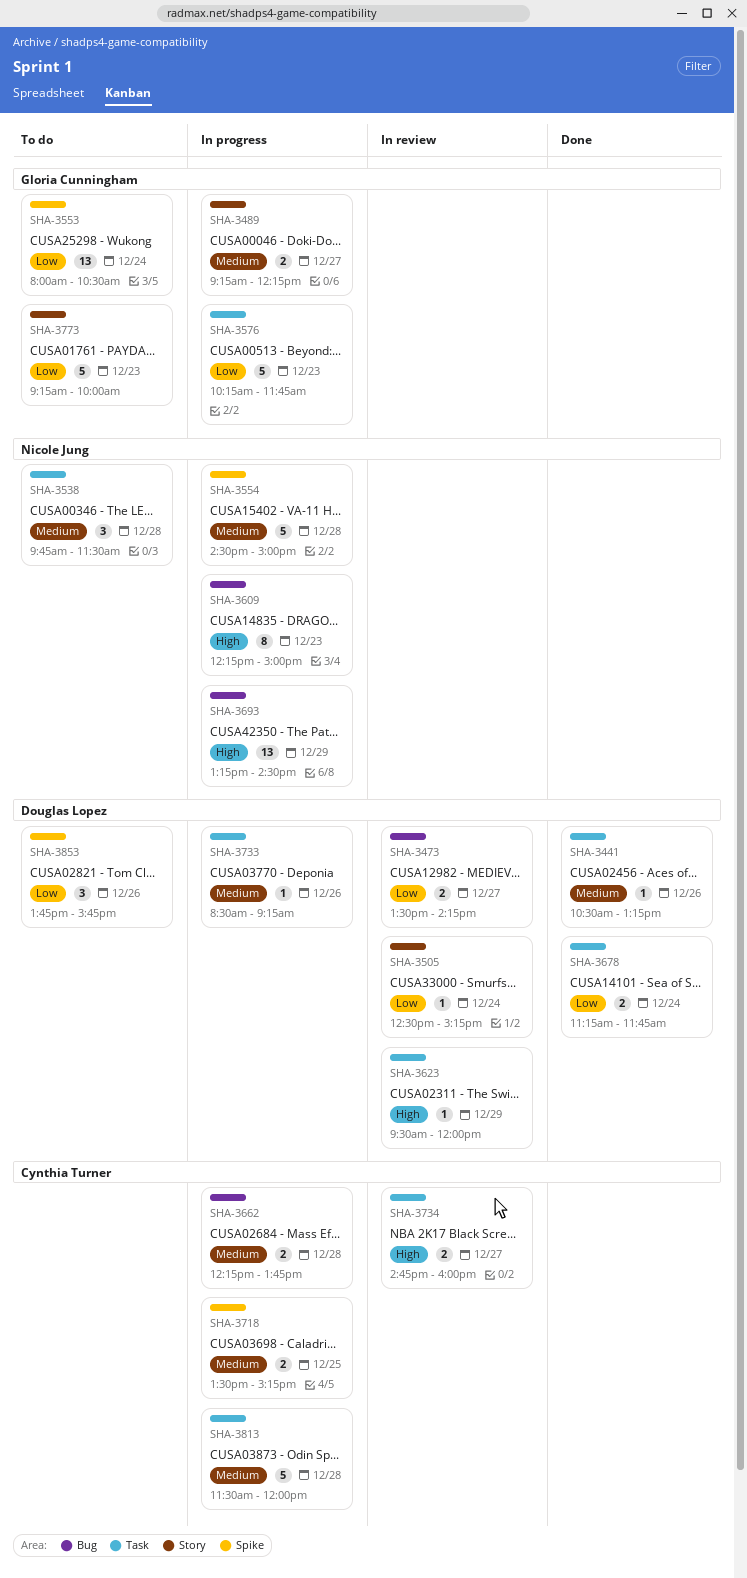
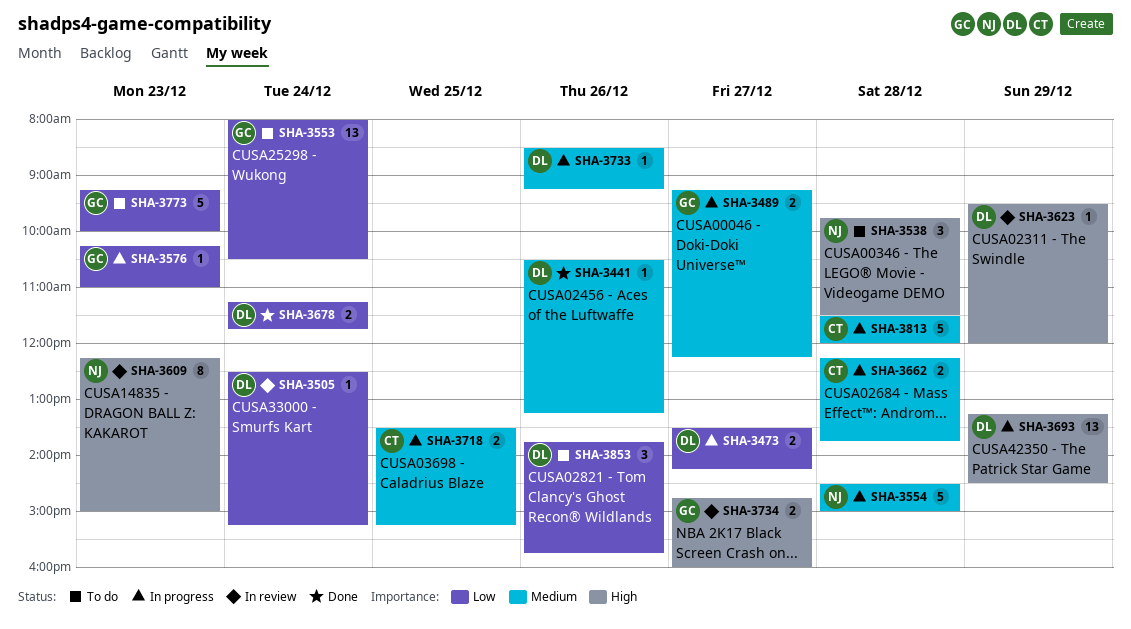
SHA-3473, status: In review -> In progress
SHA-3538, priority: Medium -> High
SHA-3576, estimate: 5 -> 1
SHA-3576, ends: 11:45 -> 11:00
SHA-3609, status: In progress -> In review
SHA-3693, owner: Nicole Jung -> Douglas Lopez
SHA-3734, owner: Cynthia Turner -> Gloria Cunningham

